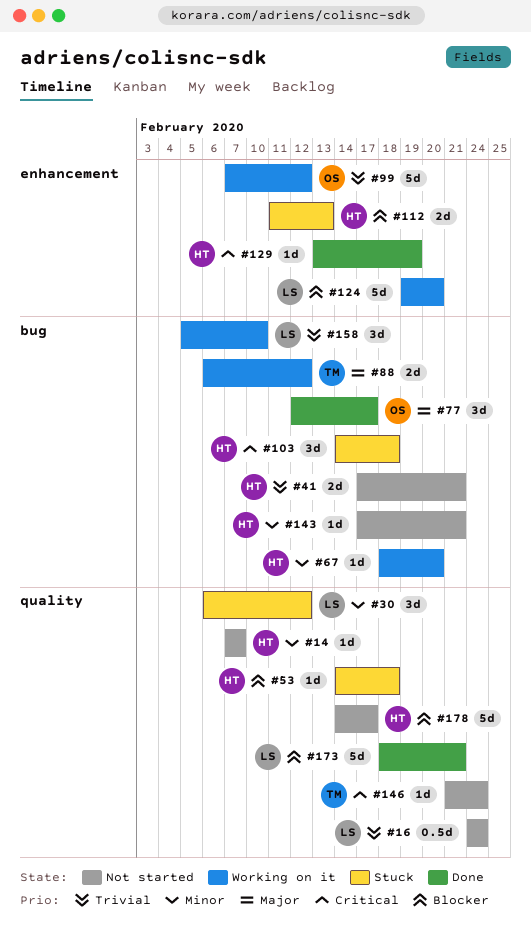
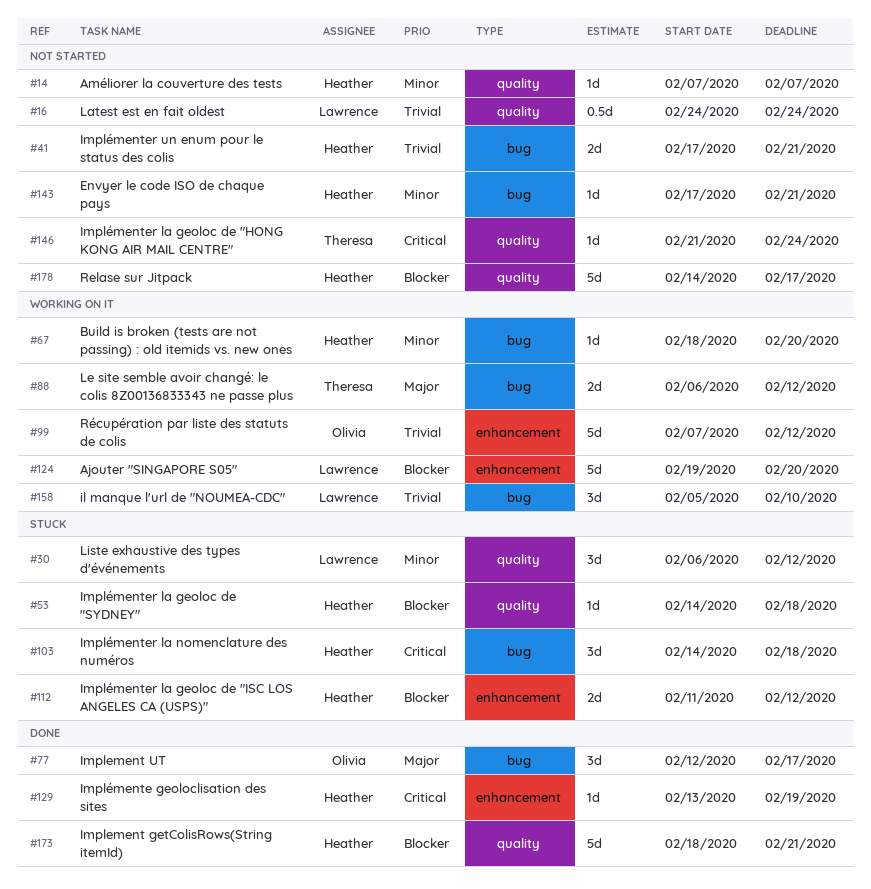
#112, due: Feb 13 -> Feb 12
#173, owner: Lawrence -> Heather

